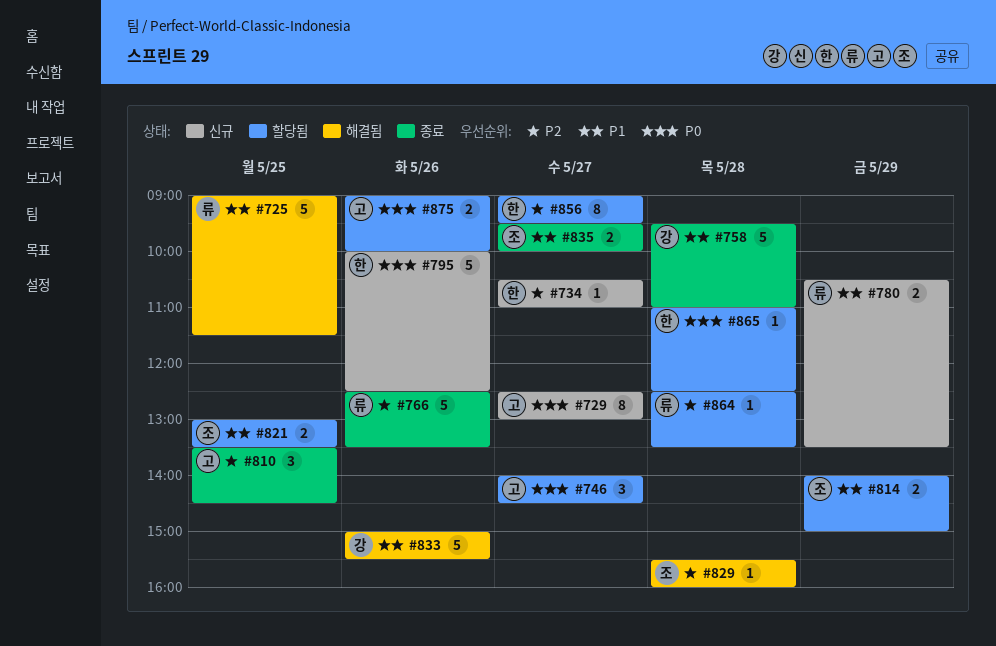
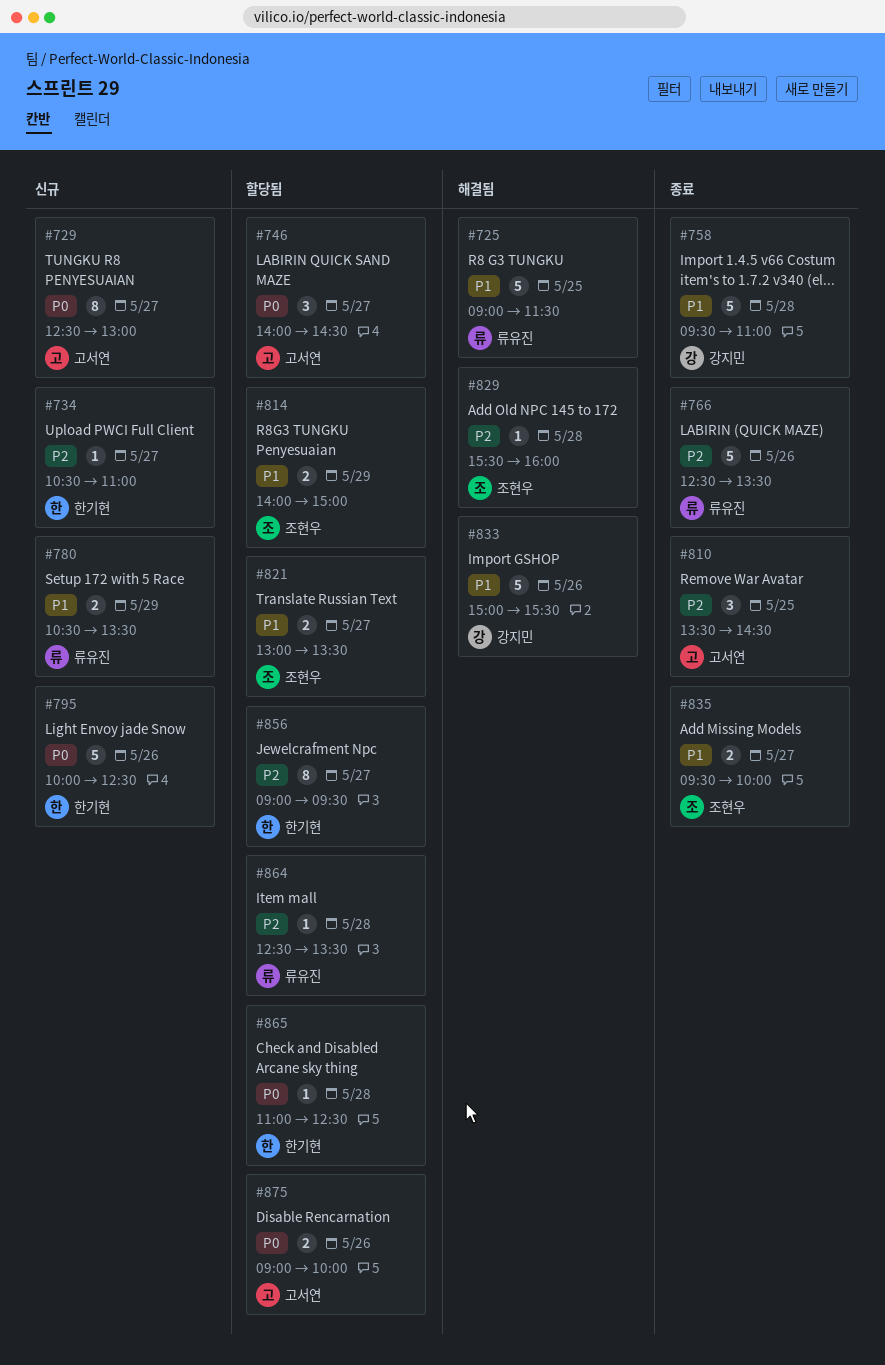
#821, day: May 25 -> May 27

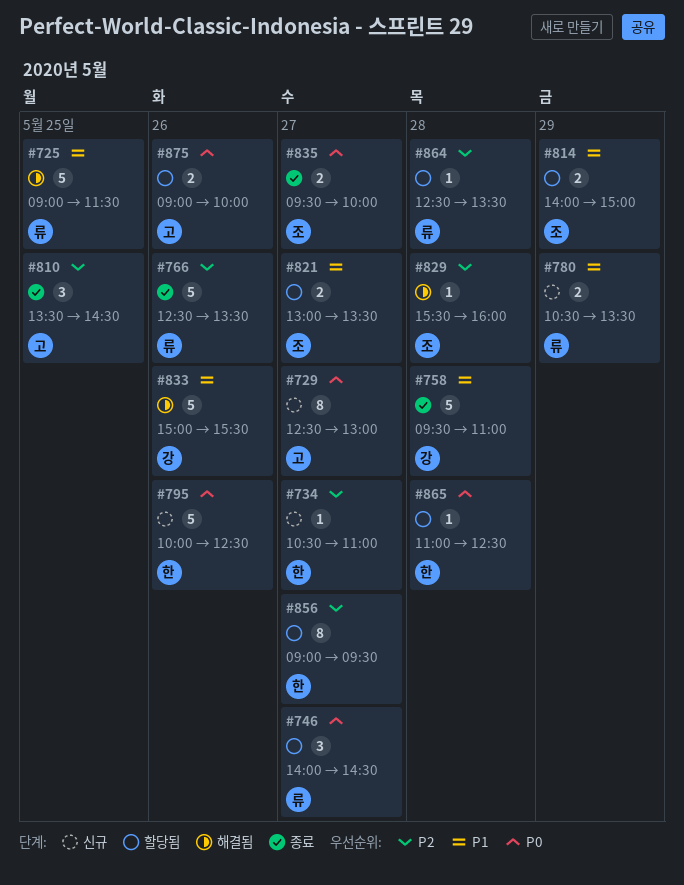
#746, owner: 고서연 -> 류유진
#835, priority: P1 -> P0

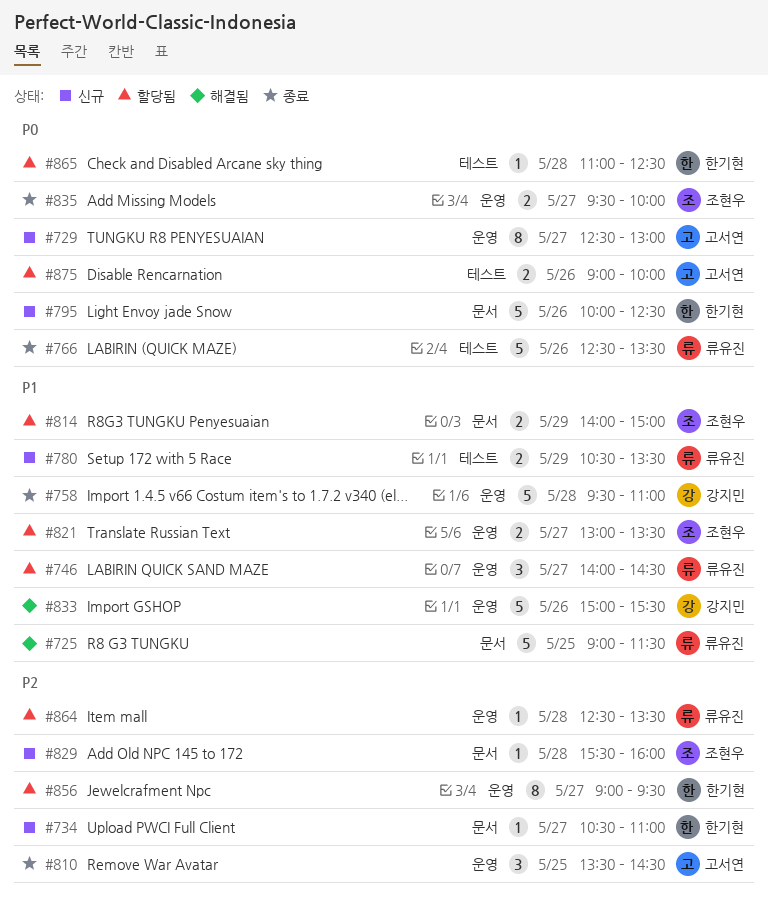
#746, priority: P0 -> P1
#766, priority: P2 -> P0
#829, status: 해결됨 -> 신규

